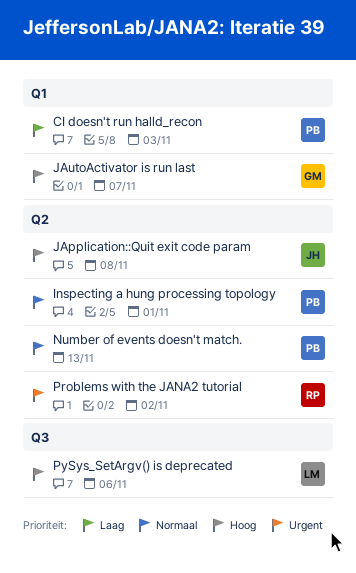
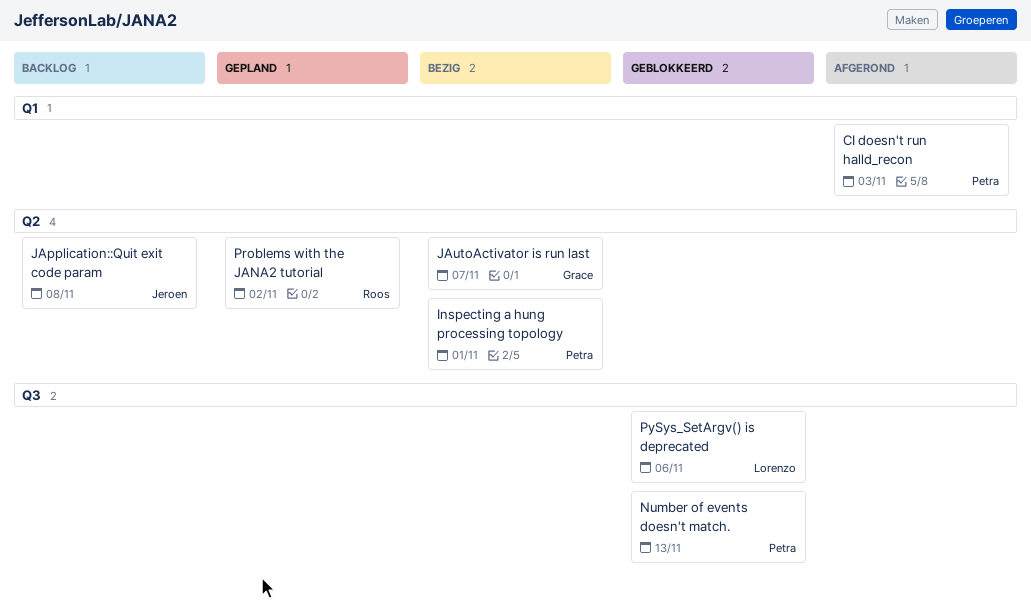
JAutoActivator is run last, label: Q1 -> Q2
Number of events doesn't match., label: Q2 -> Q3

